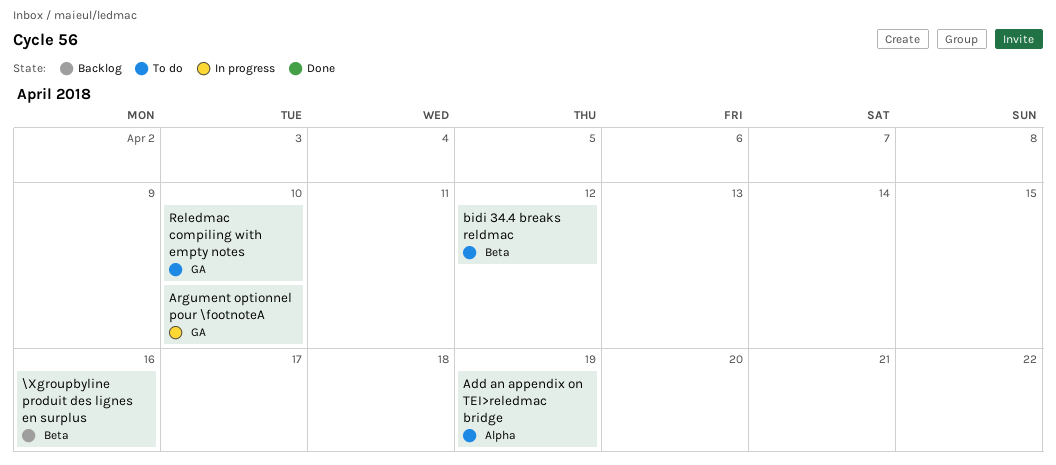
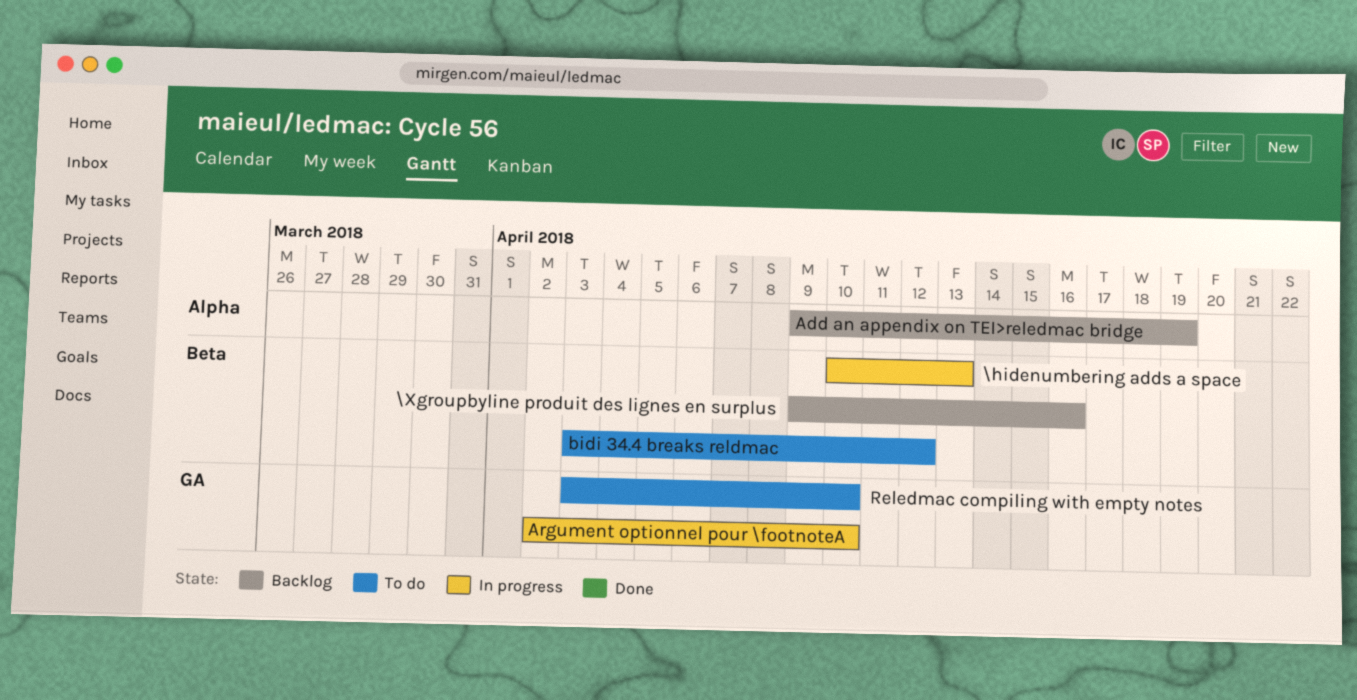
\hidenumbering adds a space: none -> present
Add an appendix on TEI>reledmac bridge, status: To do -> Backlog

